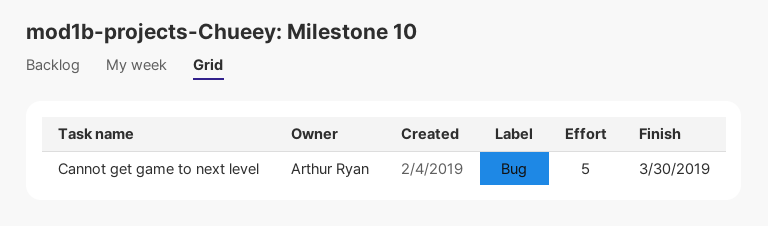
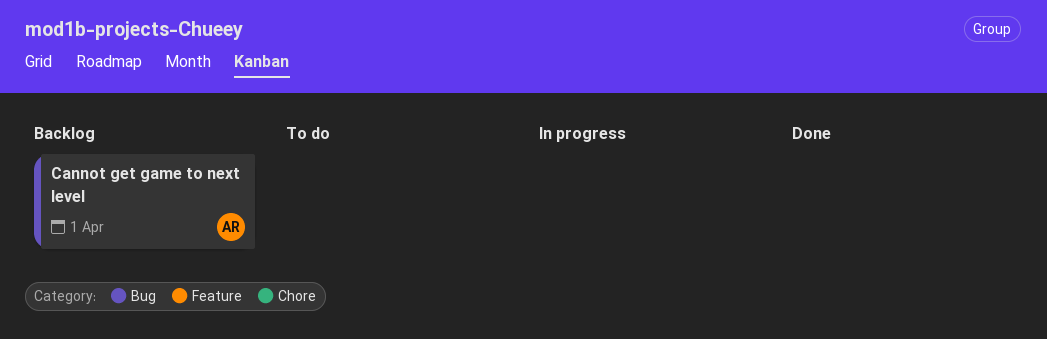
Cannot get game to next level, due: Mar 30 -> Apr 1

